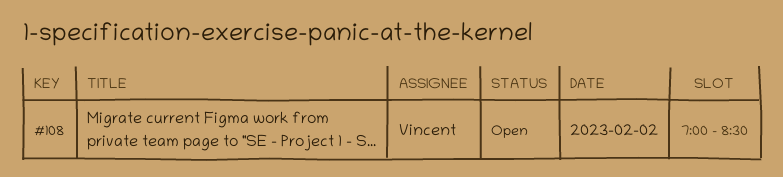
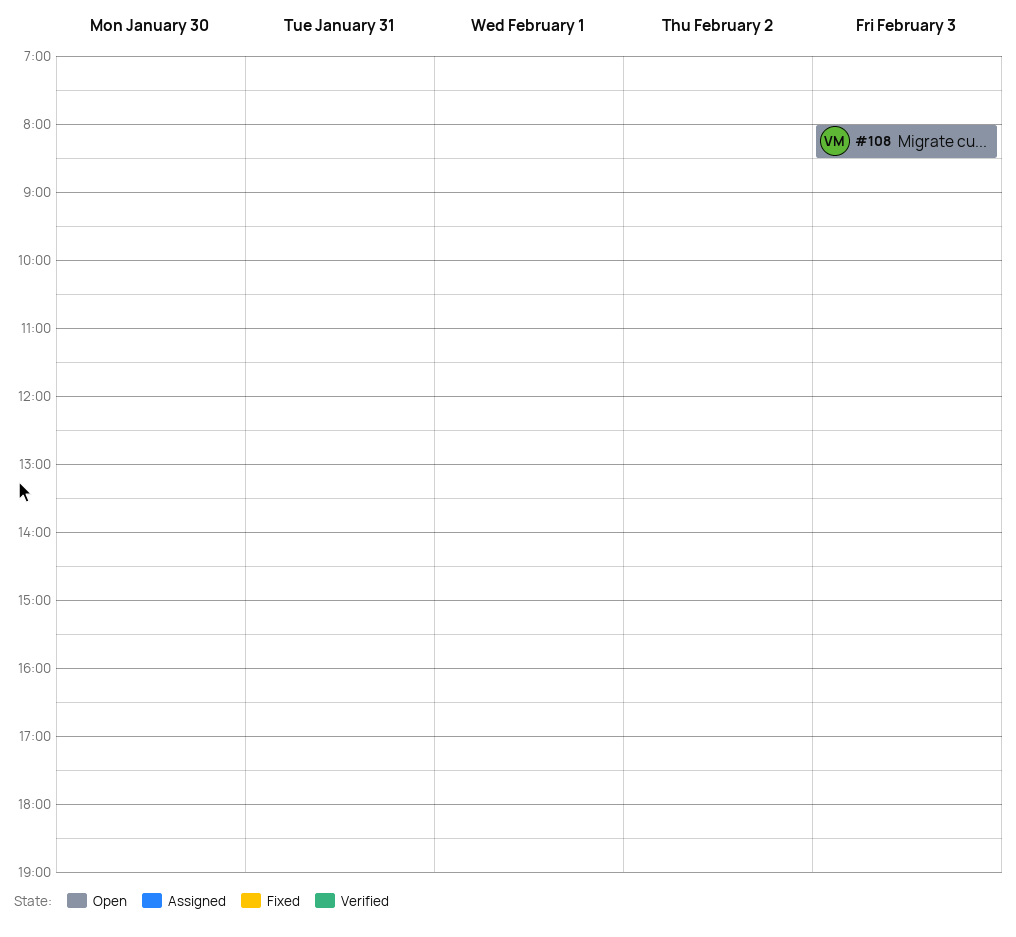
#108, day: Feb 2 -> Feb 3
#108, begins: 07:00 -> 08:00

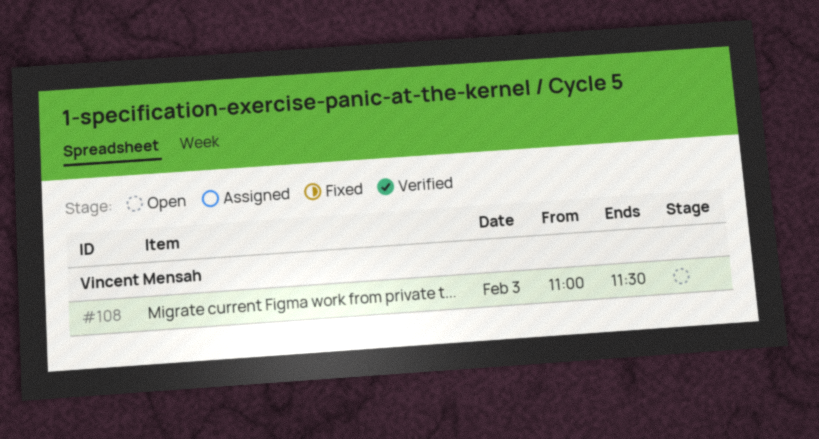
#108, begins: 08:00 -> 11:00
#108, ends: 08:30 -> 11:30

